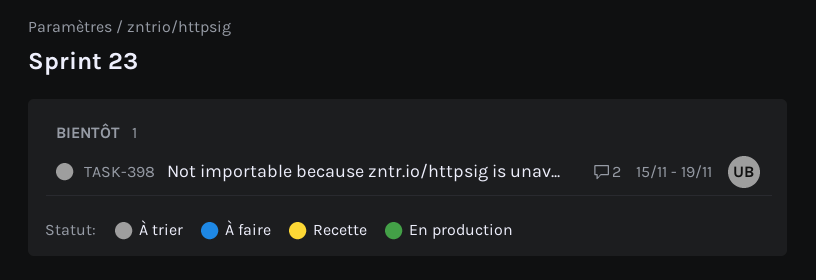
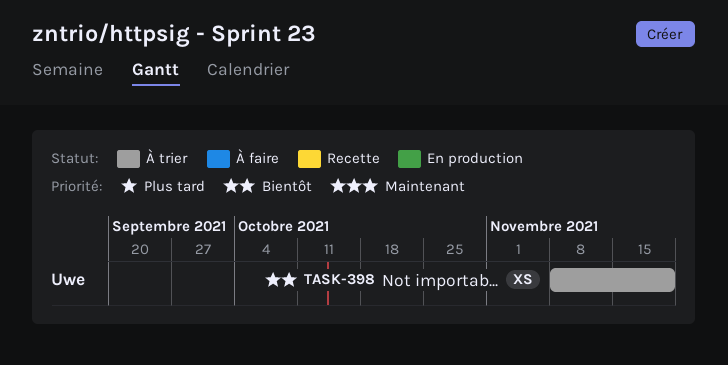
TASK-398, start: Nov 15 -> Nov 8

